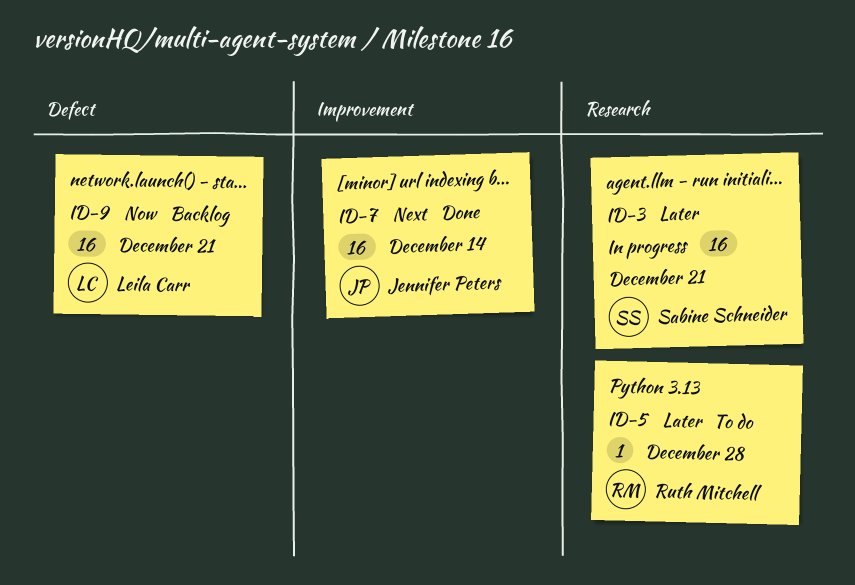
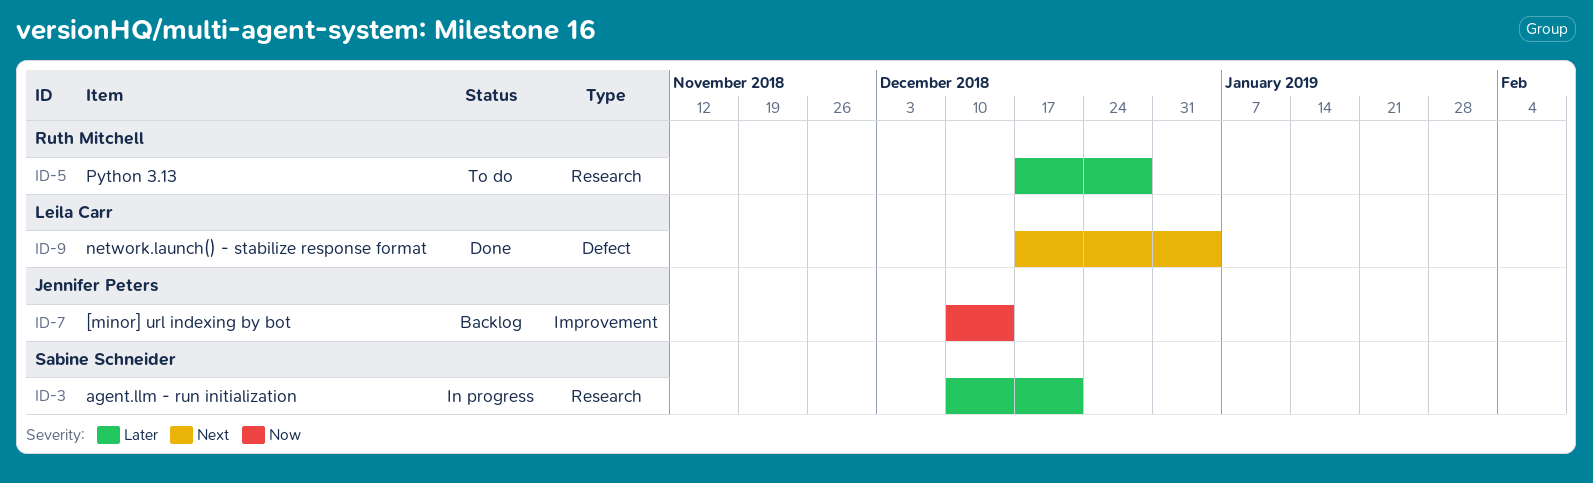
ID-7, status: Done -> Backlog
ID-7, priority: Next -> Now
ID-9, status: Backlog -> Done
ID-9, priority: Now -> Next
ID-9, due: Dec 21 -> Jan 4

